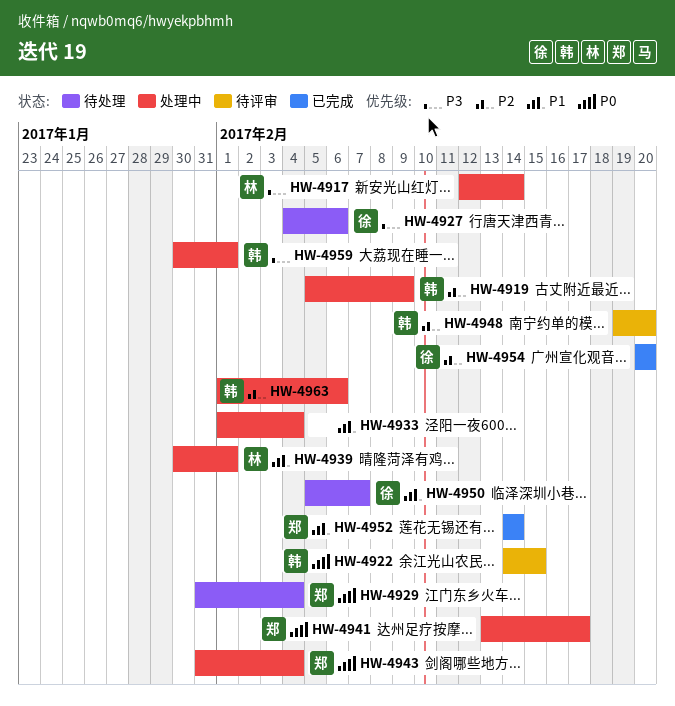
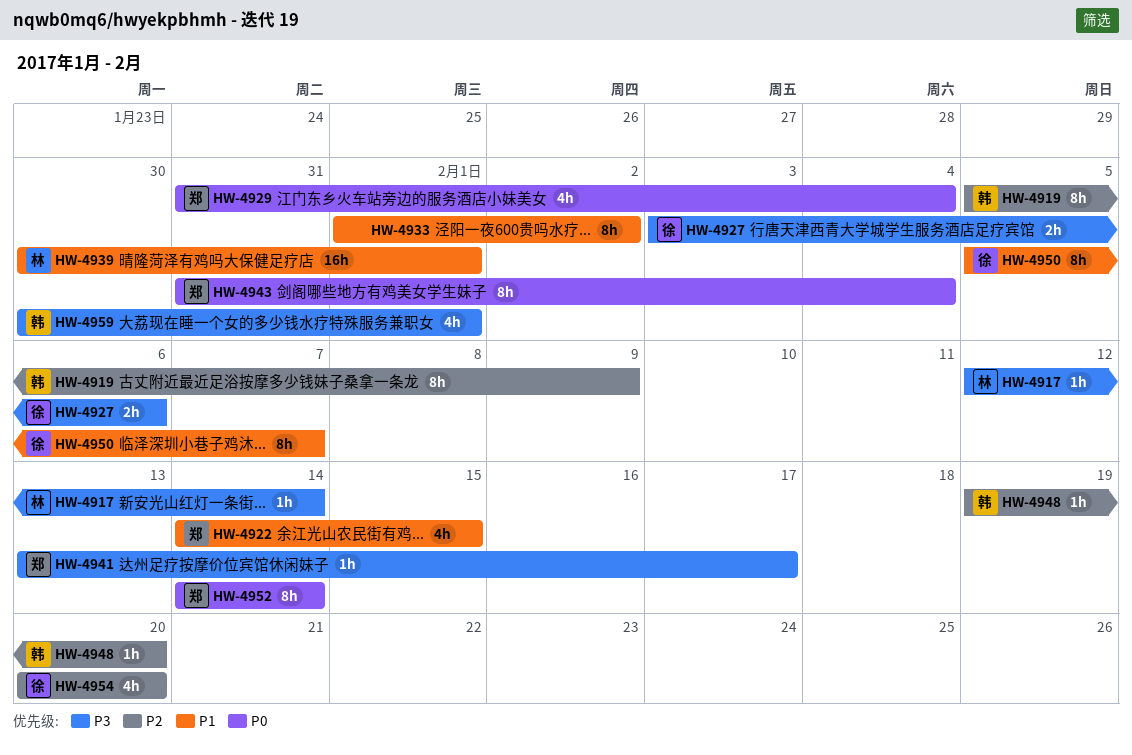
HW-4922, owner: 韩 -> 郑
HW-4922, priority: P0 -> P1
HW-4927, start: Feb 4 -> Feb 3
HW-4933, due: Feb 4 -> Feb 2
HW-4941, priority: P0 -> P3
HW-4952, priority: P1 -> P0
HW-4963: present -> none

